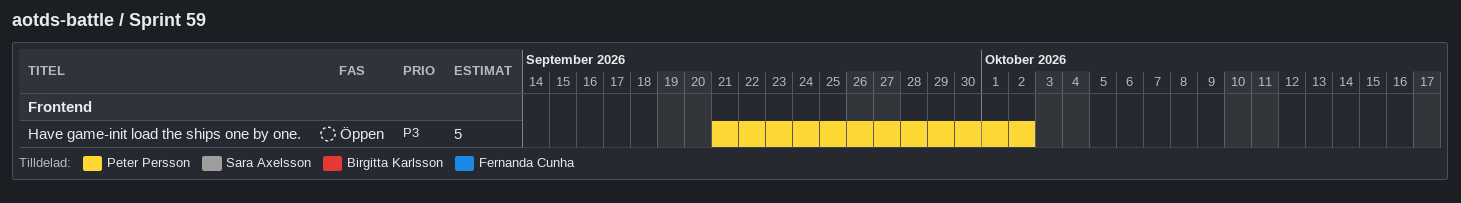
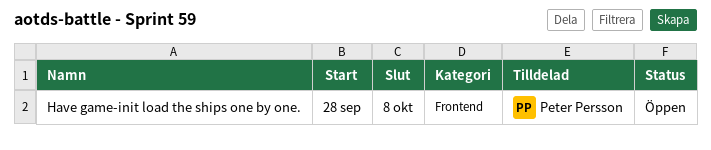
Have game-init load the ships one by one., start: Sep 21 -> Sep 28
Have game-init load the ships one by one., due: Oct 2 -> Oct 8

